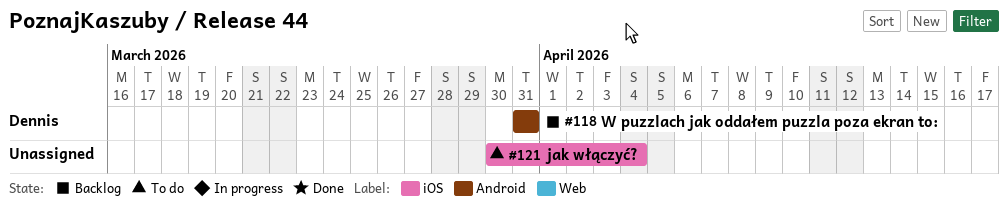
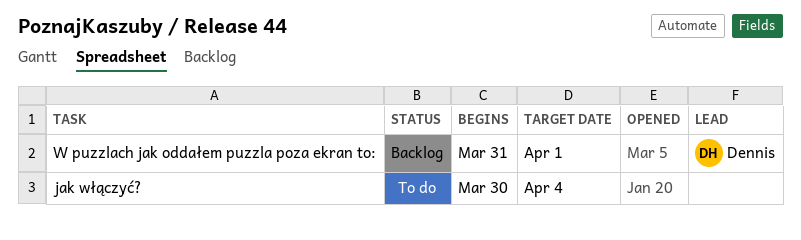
W puzzlach jak oddałem puzzla poza ekran to:, due: Mar 31 -> Apr 1

